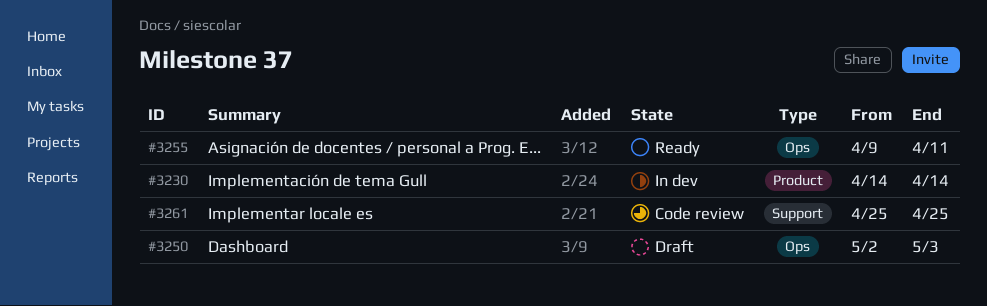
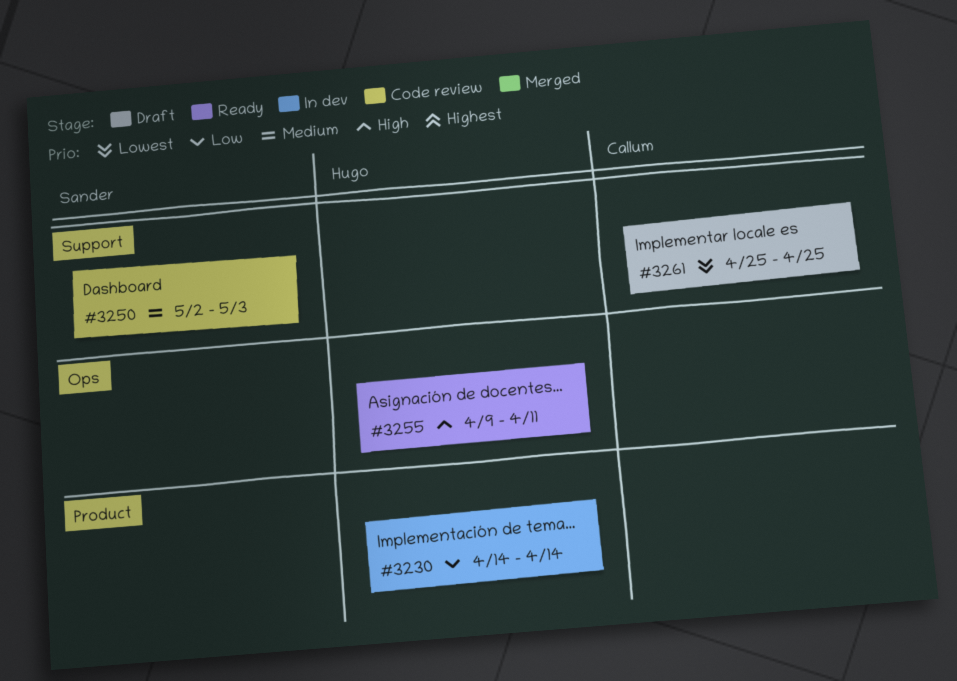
#3250, status: Draft -> Code review
#3250, label: Ops -> Support
#3261, status: Code review -> Draft

